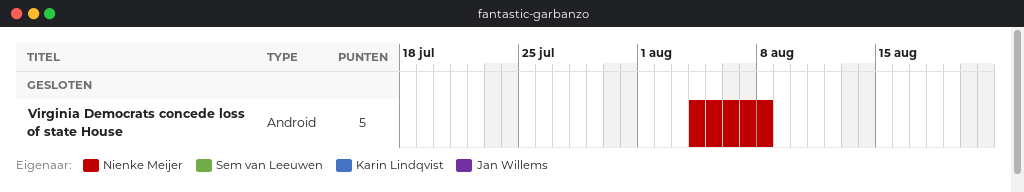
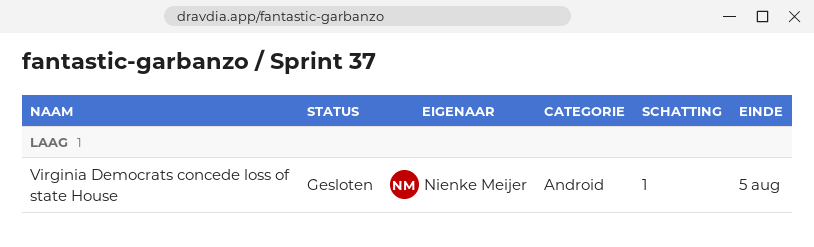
Virginia Democrats concede loss of state House, estimate: 5 -> 1
Virginia Democrats concede loss of state House, due: Aug 8 -> Aug 5

